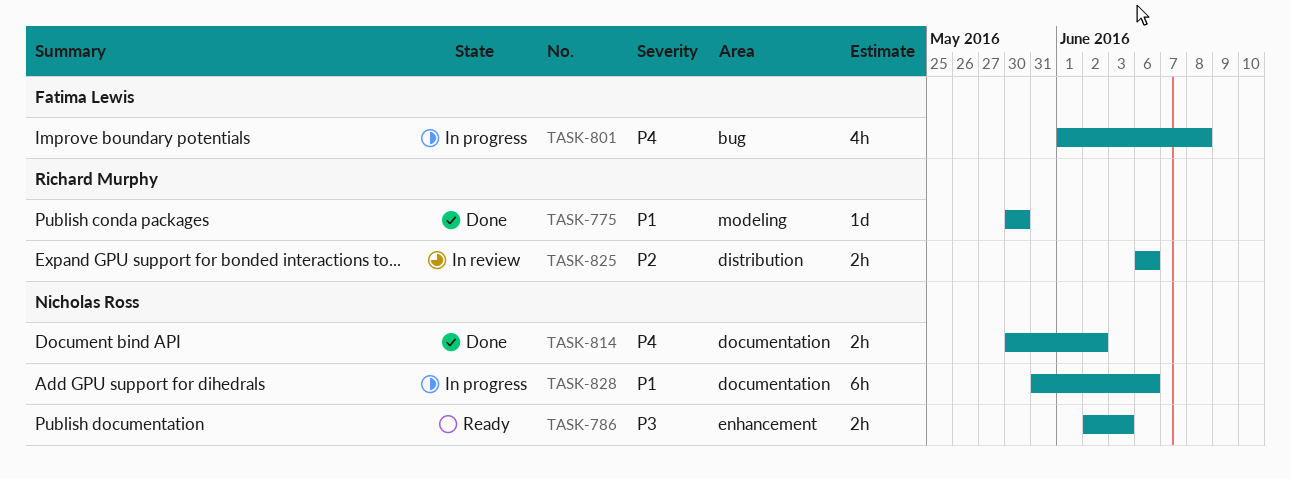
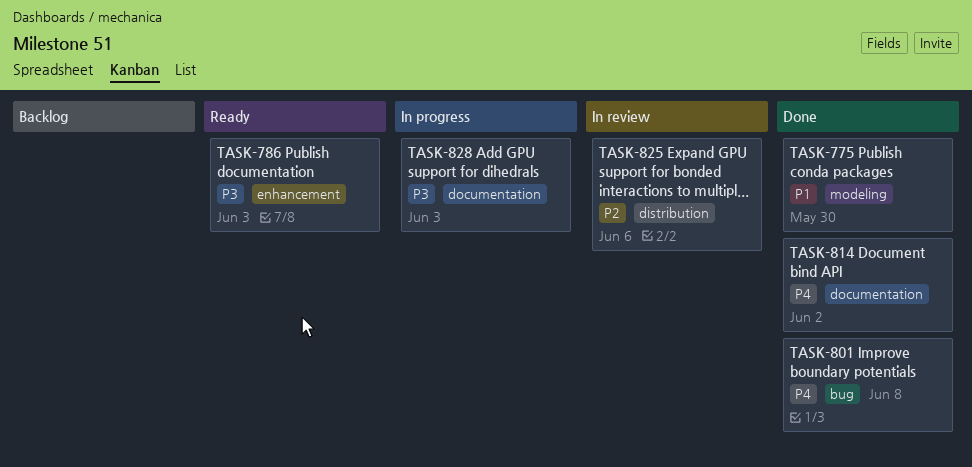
TASK-801, status: In progress -> Done
TASK-828, priority: P1 -> P3
TASK-828, due: Jun 6 -> Jun 3

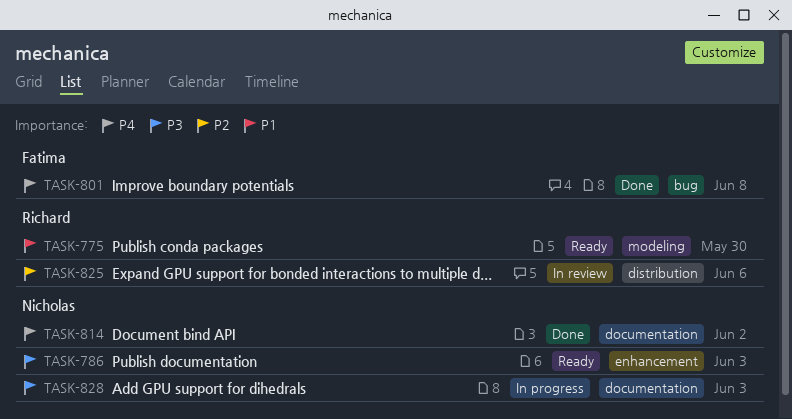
TASK-775, status: Done -> Ready

